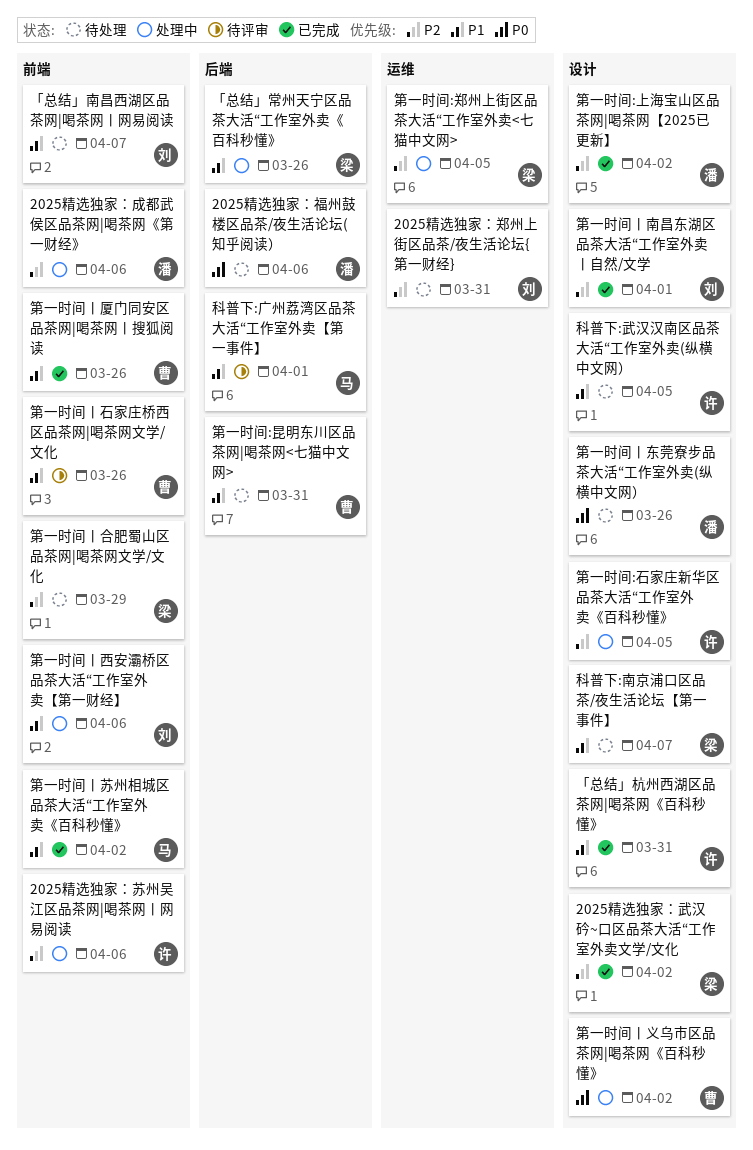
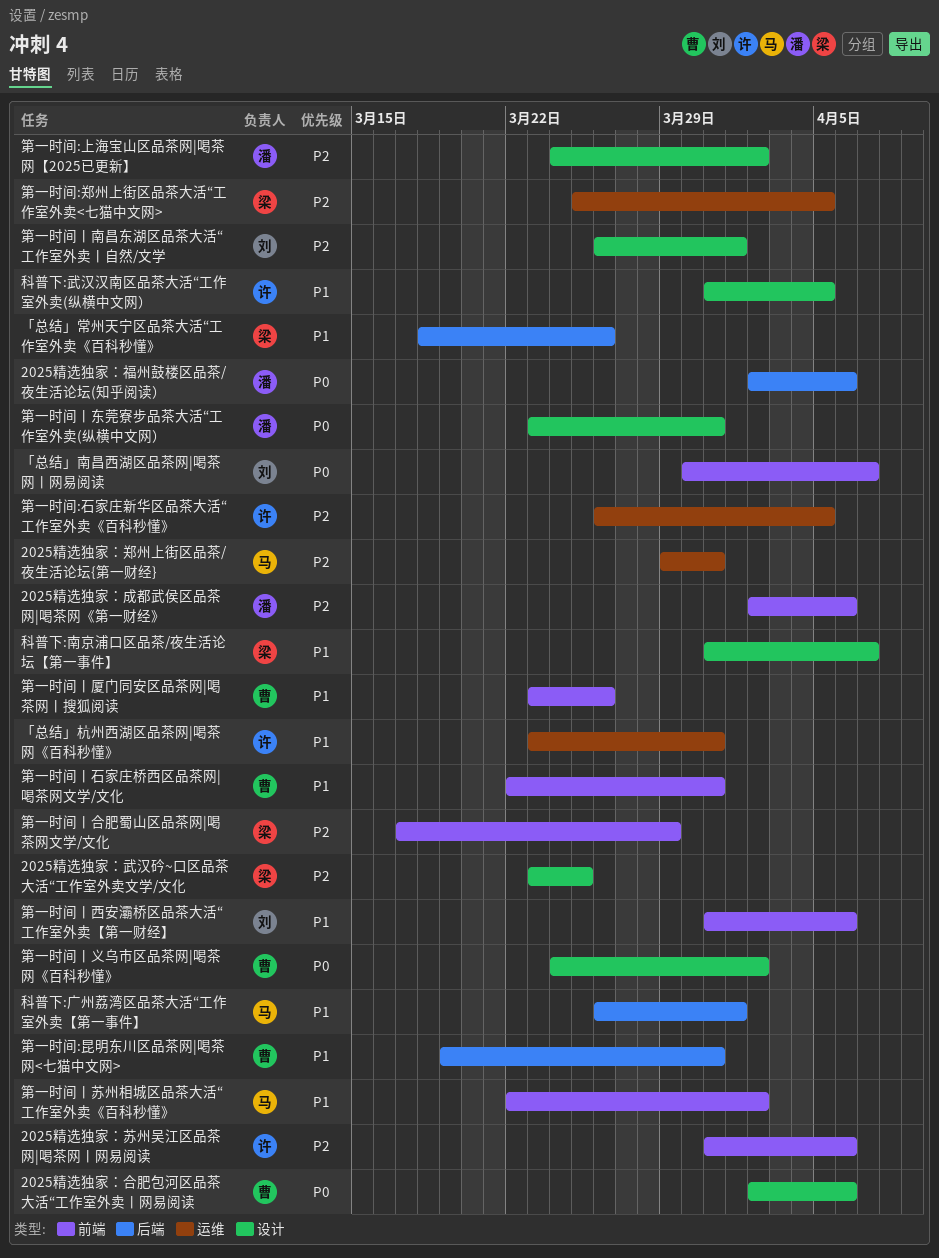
2025精选独家：合肥包河区品茶大活“工作室外卖丨网易阅读: none -> present
2025精选独家：武汉砛~口区品茶大活“工作室外卖文学/文化, due: Apr 2 -> Mar 25
2025精选独家：郑州上街区品茶/夜生活论坛{第一财经}, owner: 刘 -> 马
「总结」南昌西湖区品茶网|喝茶网丨网易阅读, priority: P1 -> P0
「总结」杭州西湖区品茶网|喝茶网《百科秒懂》, label: 设计 -> 运维
第一时间:石家庄新华区品茶大活“工作室外卖《百科秒懂》, label: 设计 -> 运维
第一时间丨东莞寮步品茶大活“工作室外卖(纵横中文网）, due: Mar 26 -> Mar 31
第一时间丨石家庄桥西区品茶网|喝茶网文学/文化, due: Mar 26 -> Mar 31

